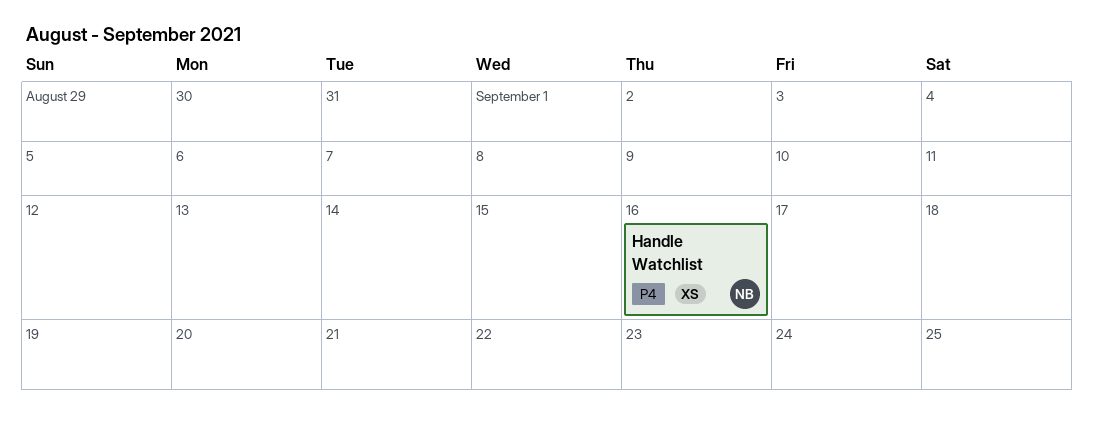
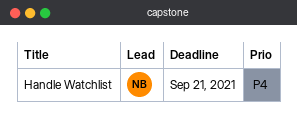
Handle Watchlist, due: Sep 16 -> Sep 21

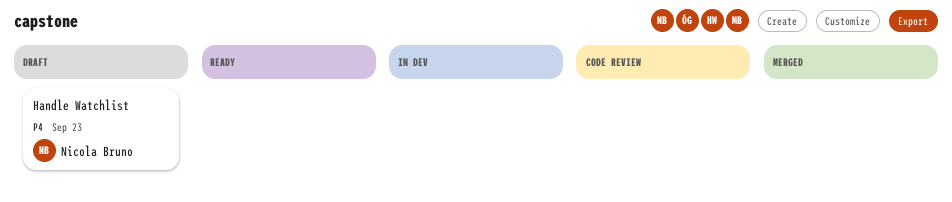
Handle Watchlist, due: Sep 21 -> Sep 23

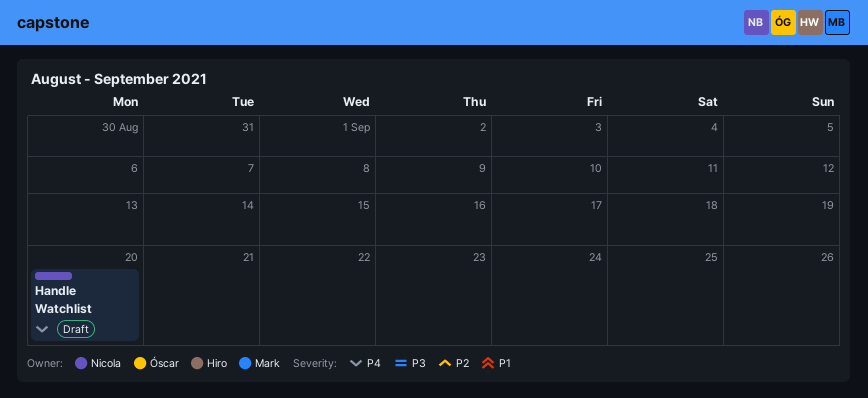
Handle Watchlist, due: Sep 23 -> Sep 20

